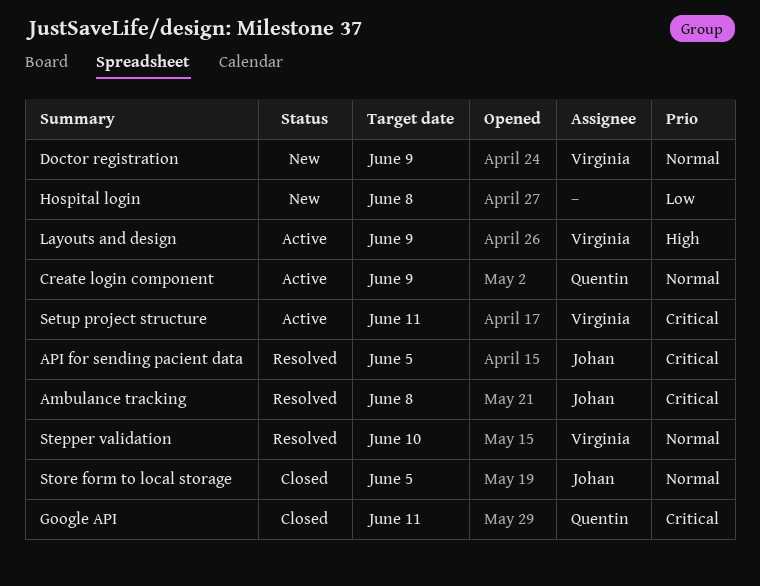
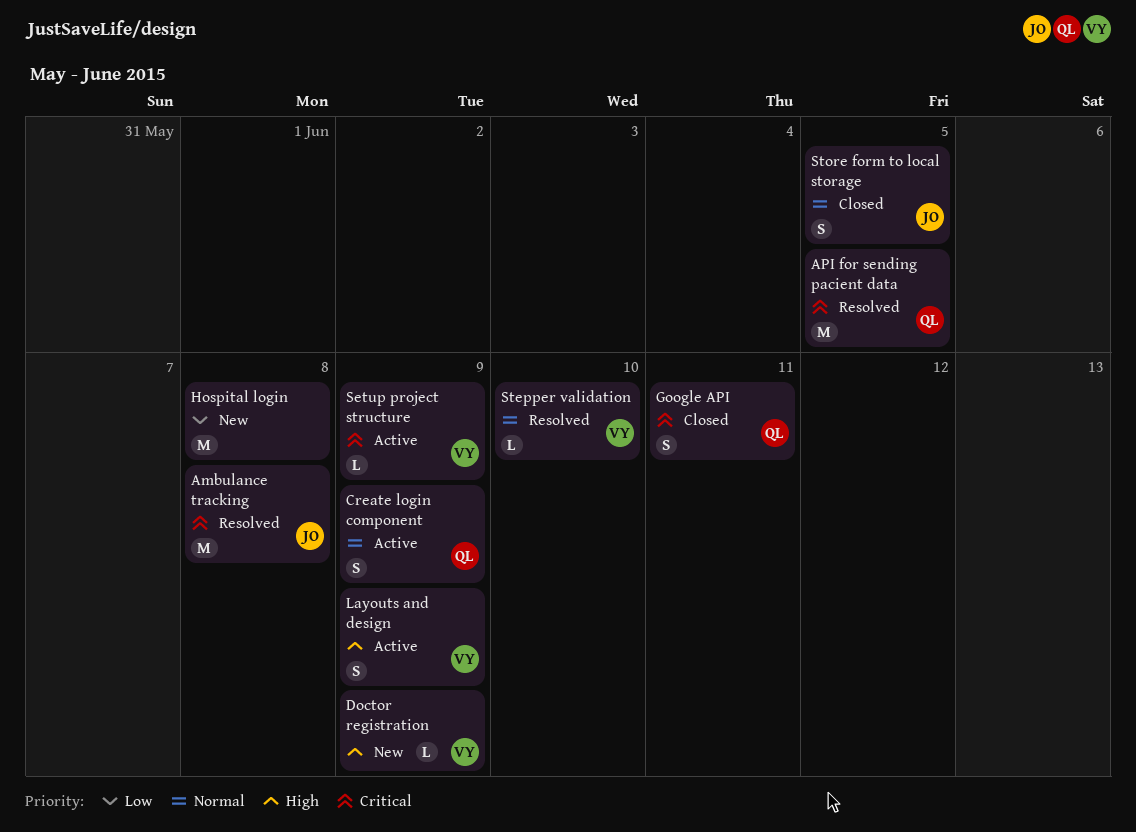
API for sending pacient data, owner: Johan -> Quentin
Doctor registration, priority: Normal -> High
Setup project structure, due: Jun 11 -> Jun 9

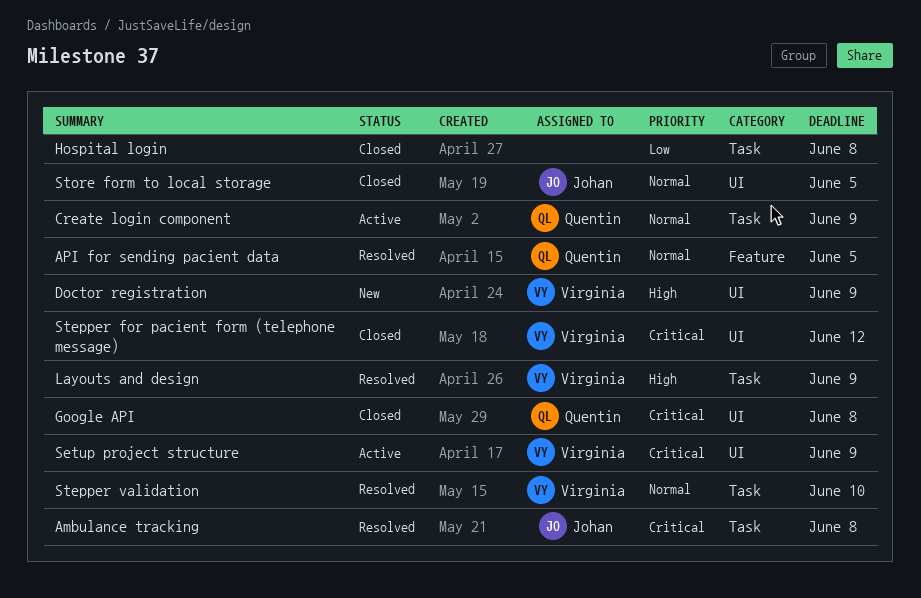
API for sending pacient data, priority: Critical -> Normal
Google API, due: Jun 11 -> Jun 8
Hospital login, status: New -> Closed
Layouts and design, status: Active -> Resolved
Stepper for pacient form (telephone message): none -> present

